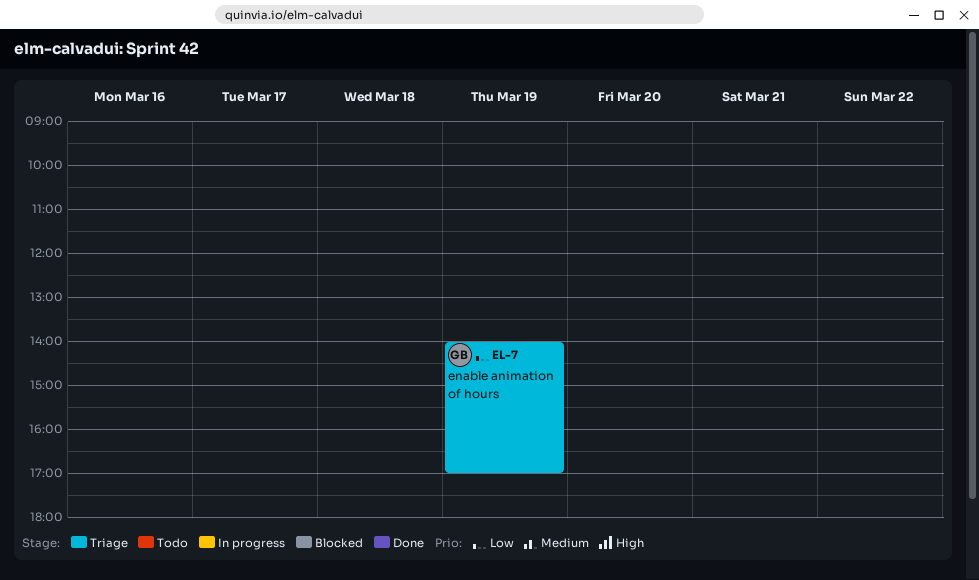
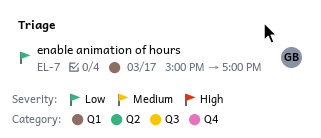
EL-7, day: Mar 19 -> Mar 17
EL-7, begins: 14:00 -> 15:00

